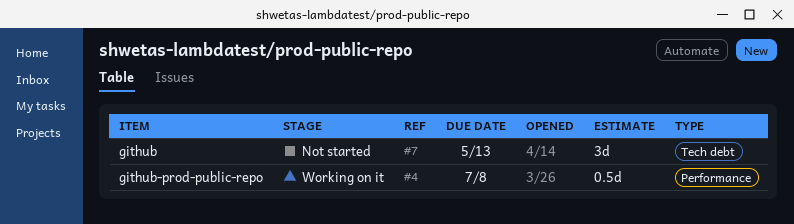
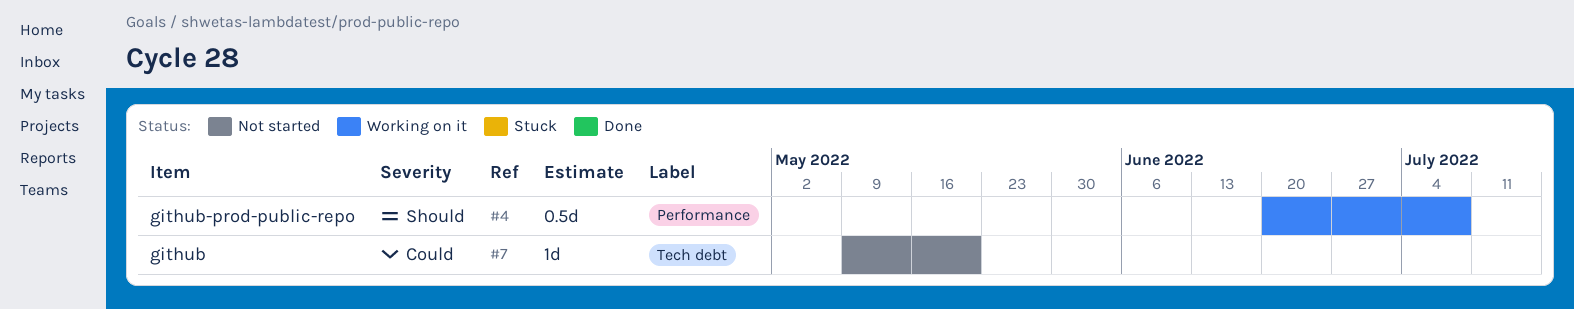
#7, estimate: 3d -> 1d
#7, due: May 13 -> May 20

